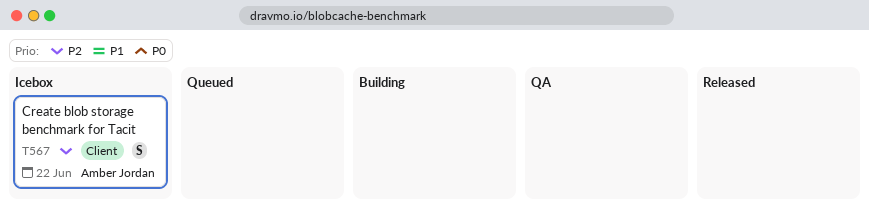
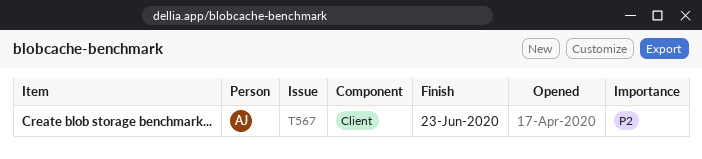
T567, due: Jun 22 -> Jun 23

